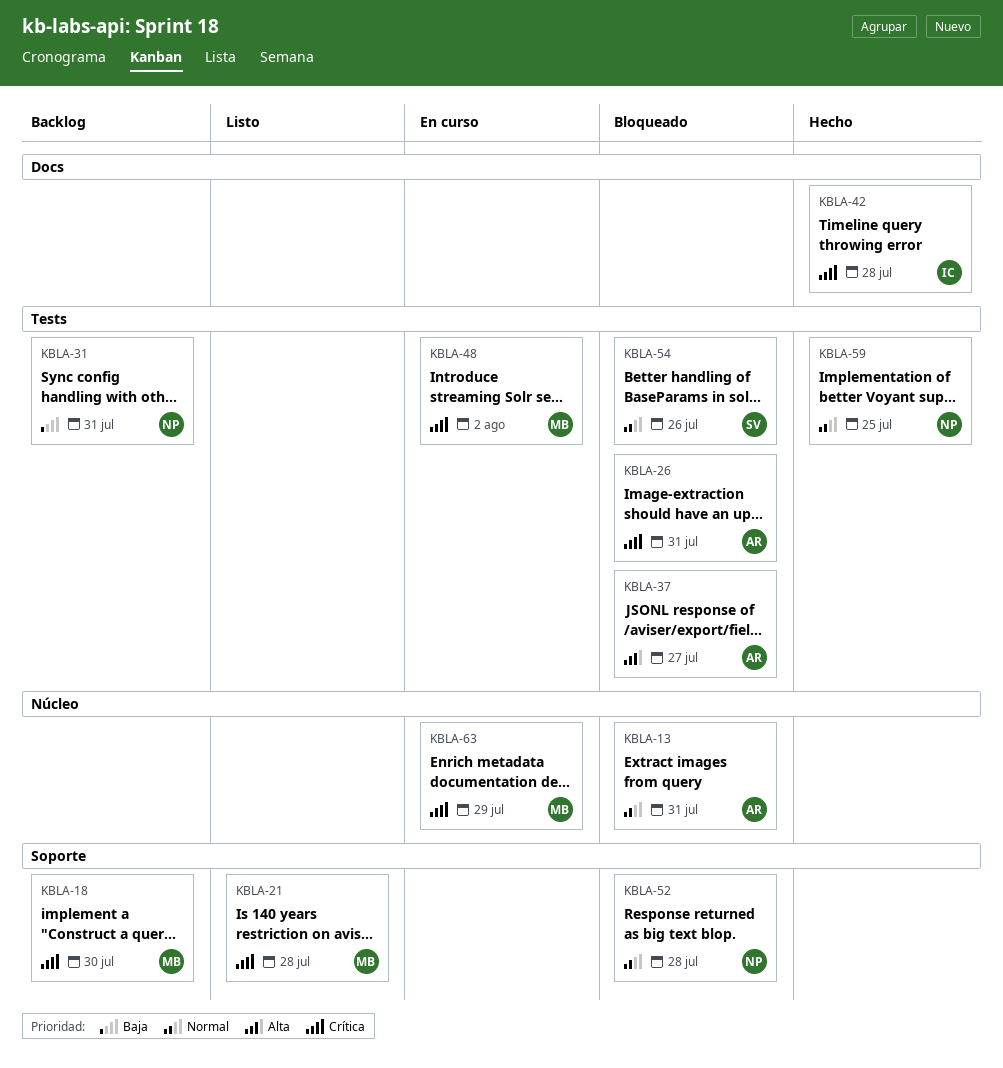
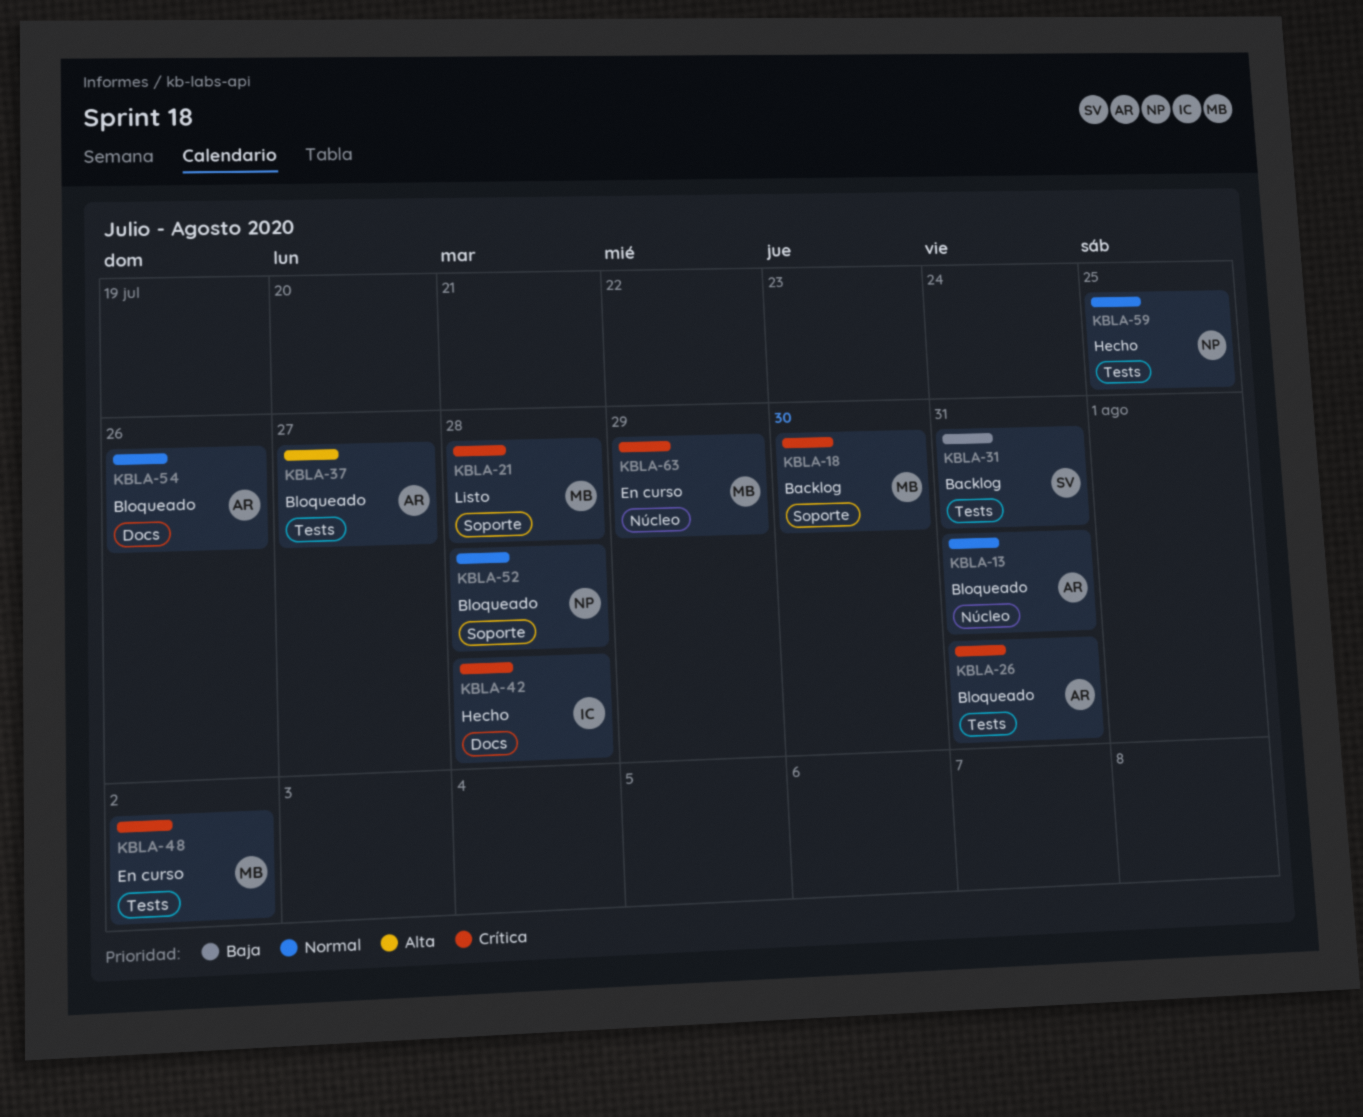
KBLA-31, owner: NP -> SV
KBLA-54, owner: SV -> AR
KBLA-54, label: Tests -> Docs

